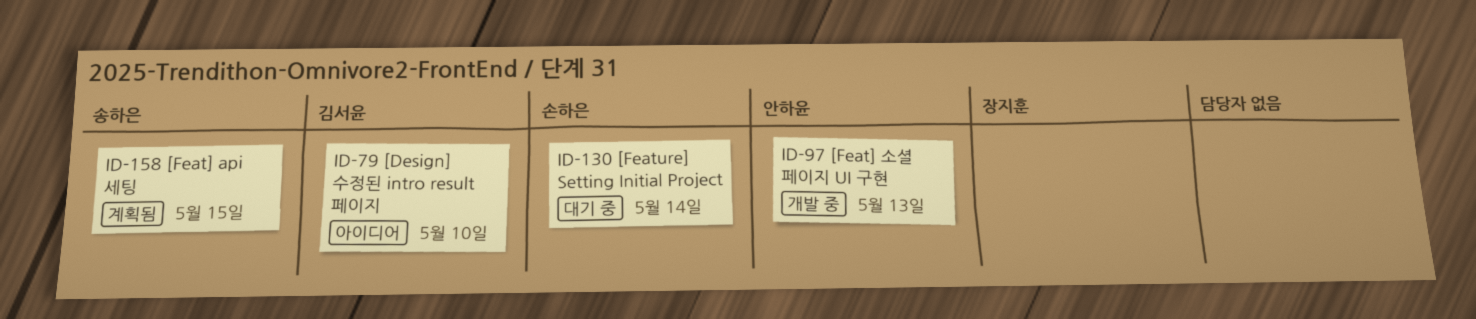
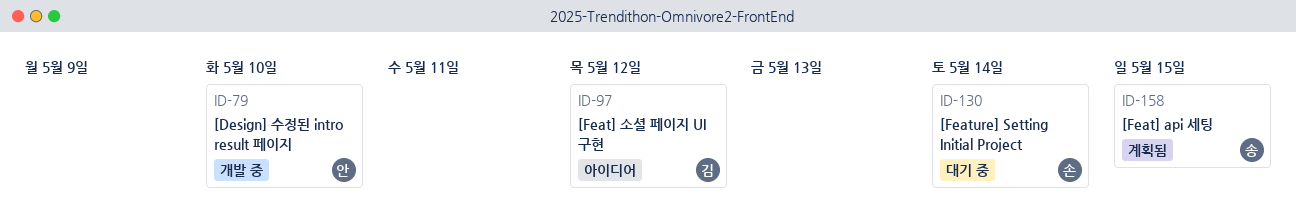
ID-79, status: 아이디어 -> 개발 중
ID-79, owner: 김서윤 -> 안하윤
ID-97, status: 개발 중 -> 아이디어
ID-97, owner: 안하윤 -> 김서윤
ID-97, due: May 13 -> May 12

